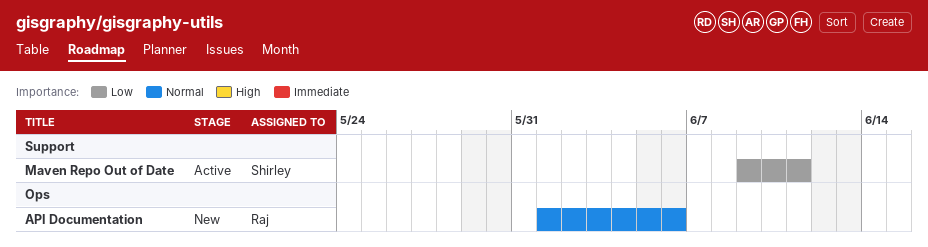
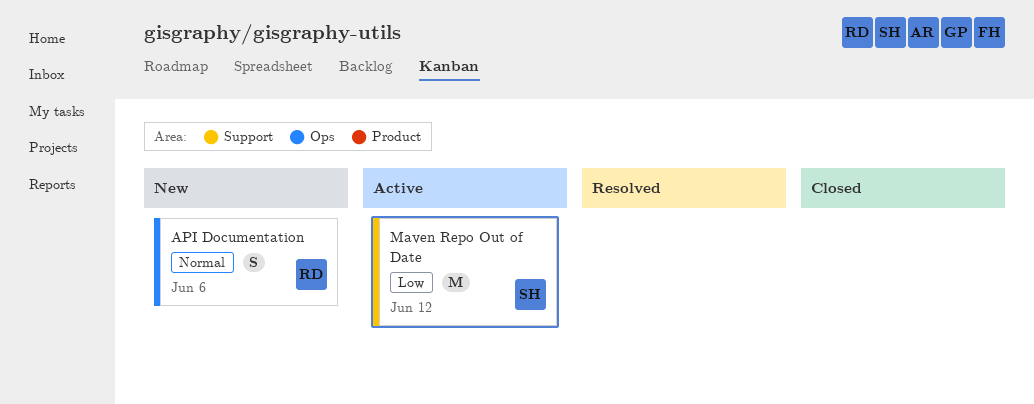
Maven Repo Out of Date, due: Jun 11 -> Jun 12

